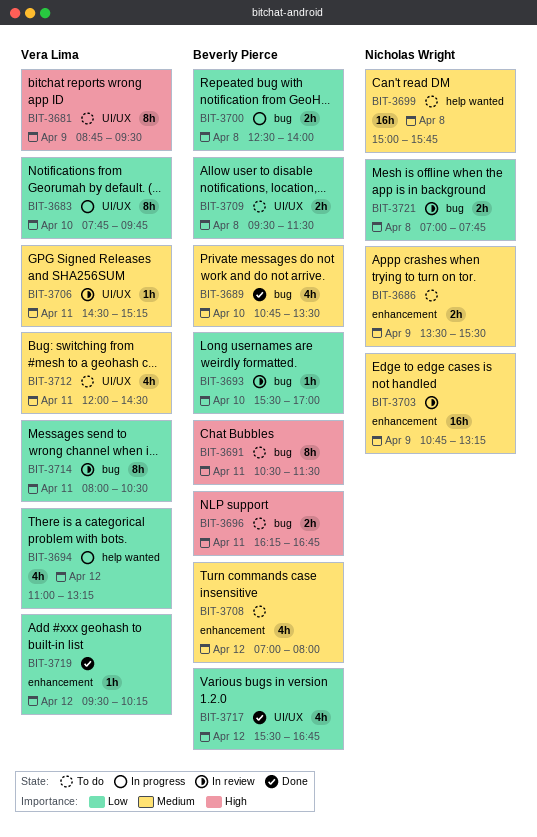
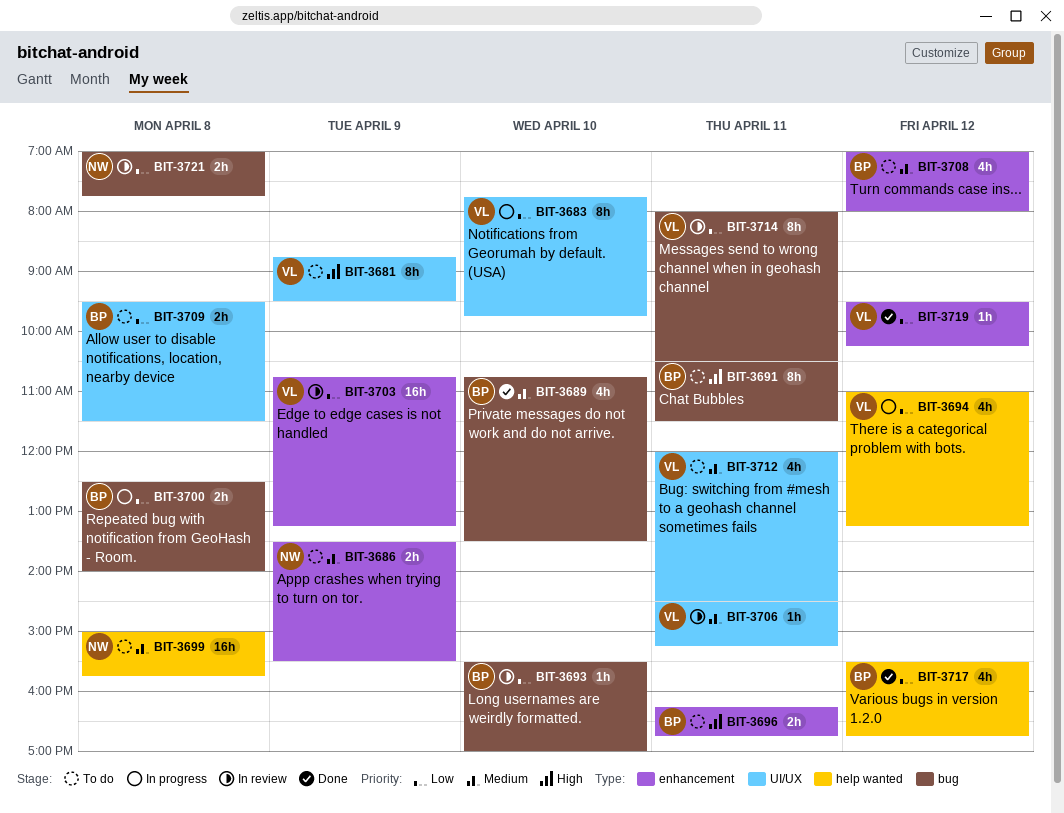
BIT-3696, label: bug -> enhancement
BIT-3703, owner: Nicholas Wright -> Vera Lima
BIT-3703, priority: Medium -> Low
BIT-3717, label: UI/UX -> help wanted

